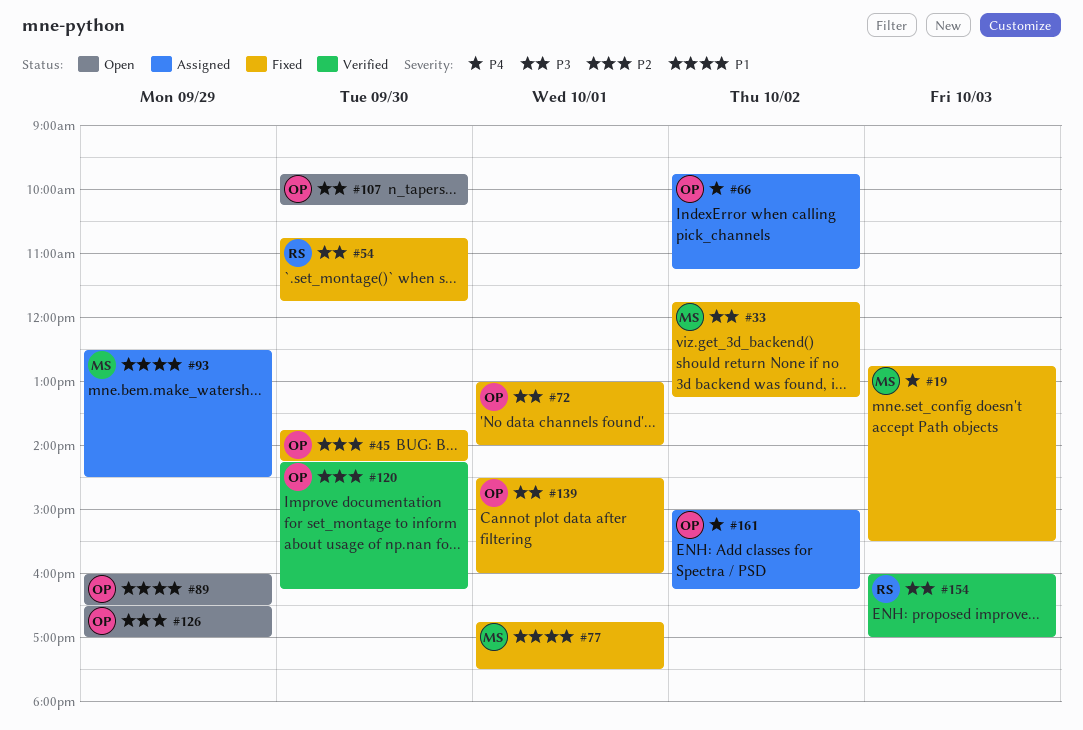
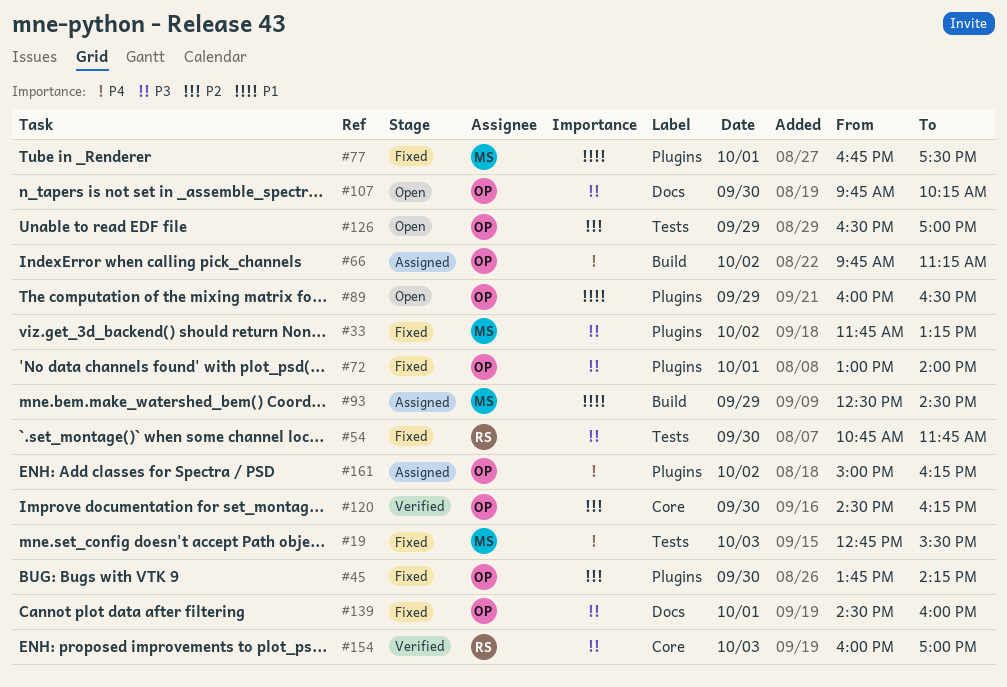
#120, begins: 14:15 -> 14:30

